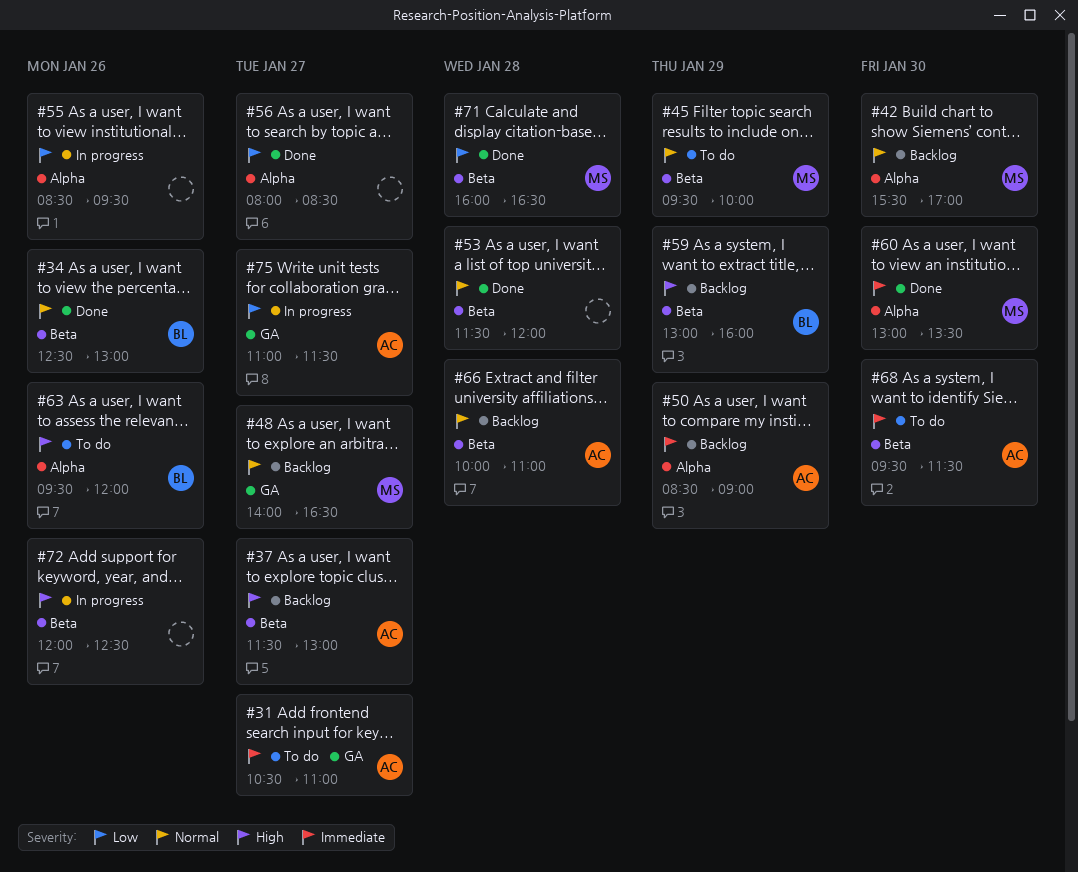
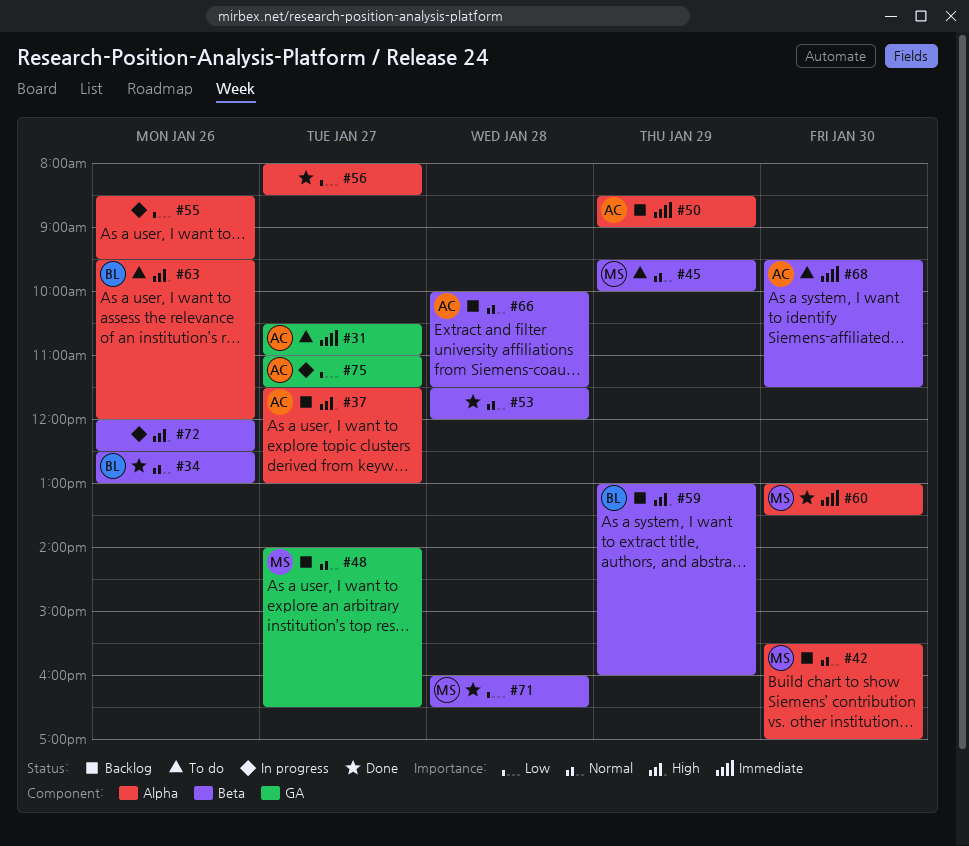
#37, label: Beta -> Alpha
#66, ends: 11:00 -> 11:30

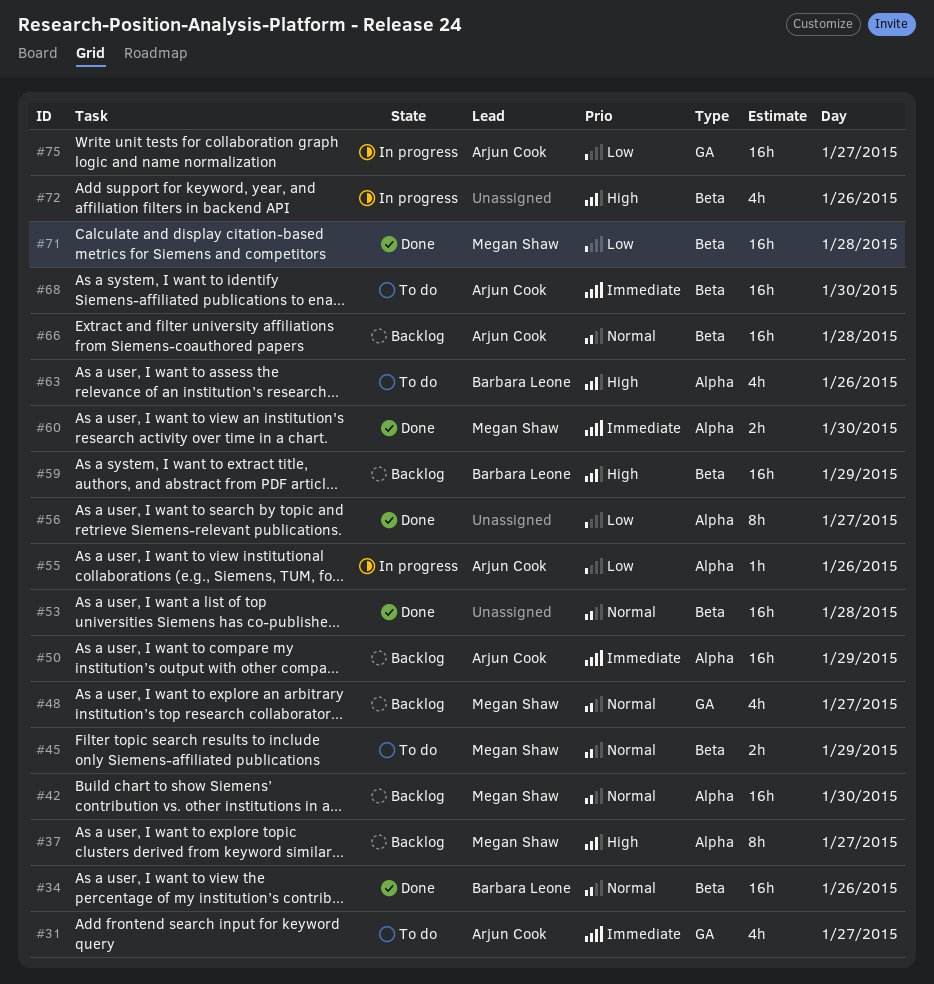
#37, owner: Arjun Cook -> Megan Shaw
#55, owner: none -> Arjun Cook

